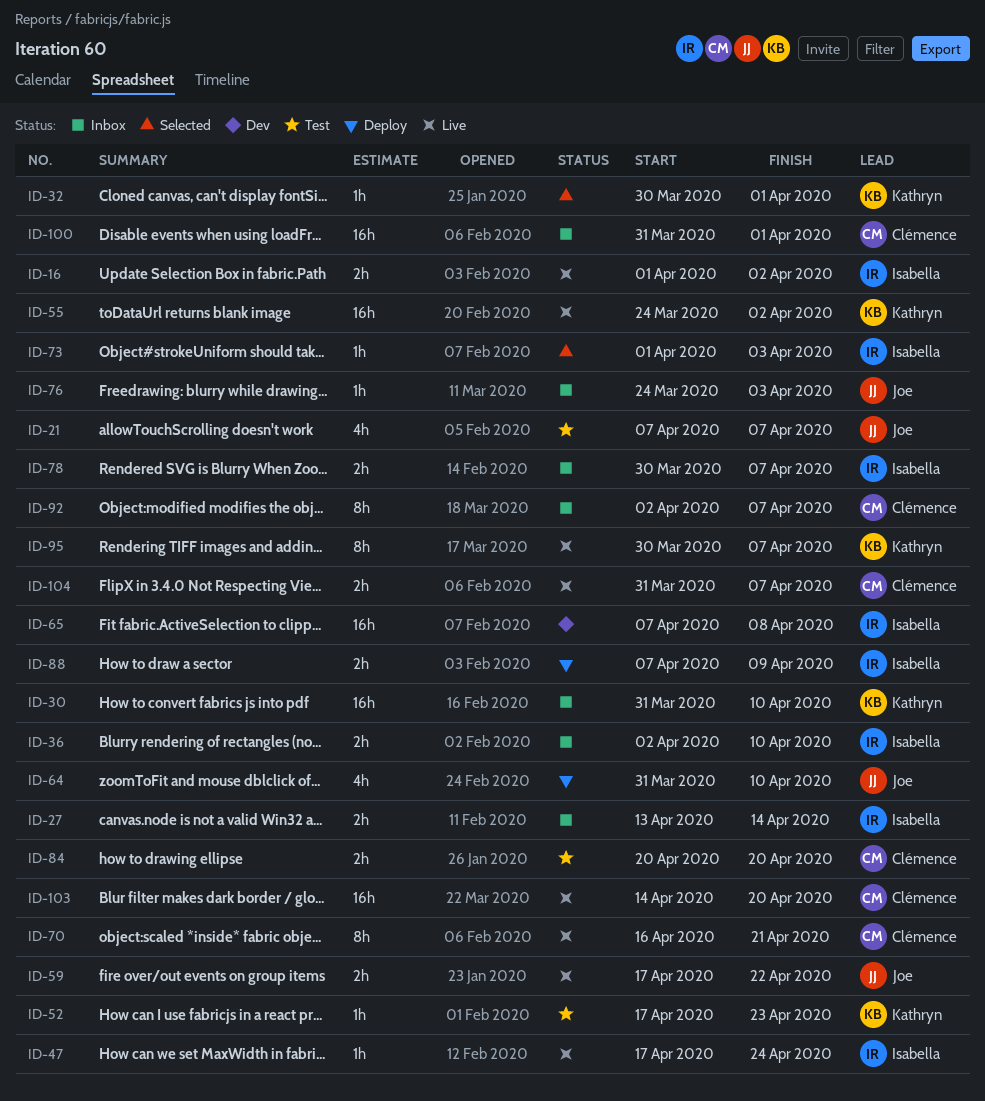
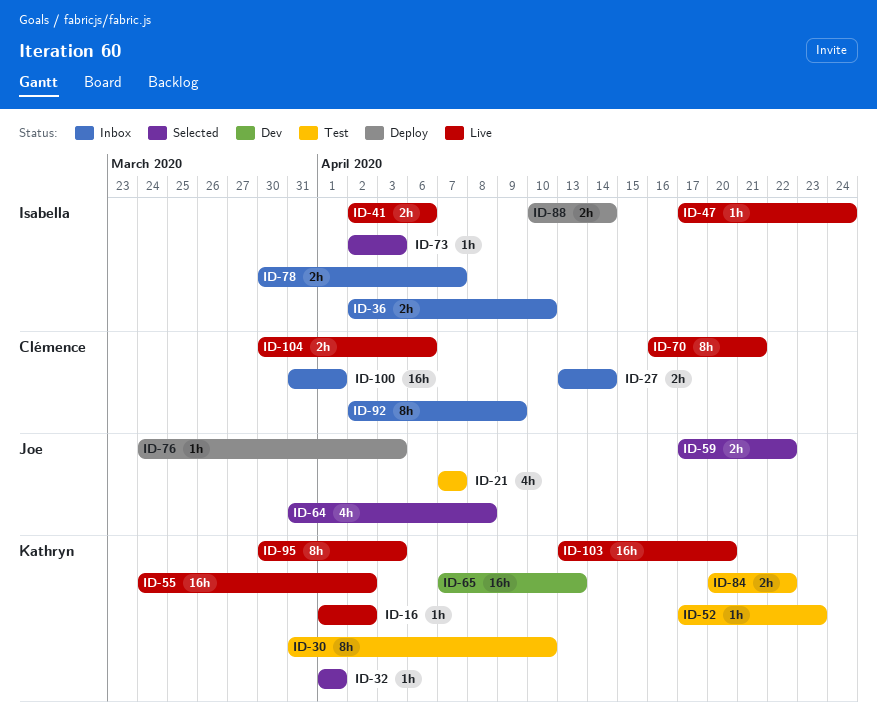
ID-16, owner: Isabella -> Kathryn
ID-16, estimate: 2h -> 1h
ID-27, owner: Isabella -> Clémence
ID-30, status: Inbox -> Test
ID-30, estimate: 16h -> 8h
ID-32, start: Mar 30 -> Apr 1
ID-41: none -> present
ID-59, status: Live -> Selected
ID-64, status: Deploy -> Selected
ID-64, due: Apr 10 -> Apr 8
ID-65, owner: Isabella -> Kathryn
ID-65, due: Apr 8 -> Apr 13
ID-73, start: Apr 1 -> Apr 2
ID-76, status: Inbox -> Deploy
ID-84, owner: Clémence -> Kathryn
ID-84, due: Apr 20 -> Apr 22
ID-88, start: Apr 7 -> Apr 10
ID-88, due: Apr 9 -> Apr 14
ID-92, due: Apr 7 -> Apr 9
ID-95, due: Apr 7 -> Apr 3
ID-103, owner: Clémence -> Kathryn
ID-103, start: Apr 14 -> Apr 13
ID-104, start: Mar 31 -> Mar 30
ID-104, due: Apr 7 -> Apr 6

